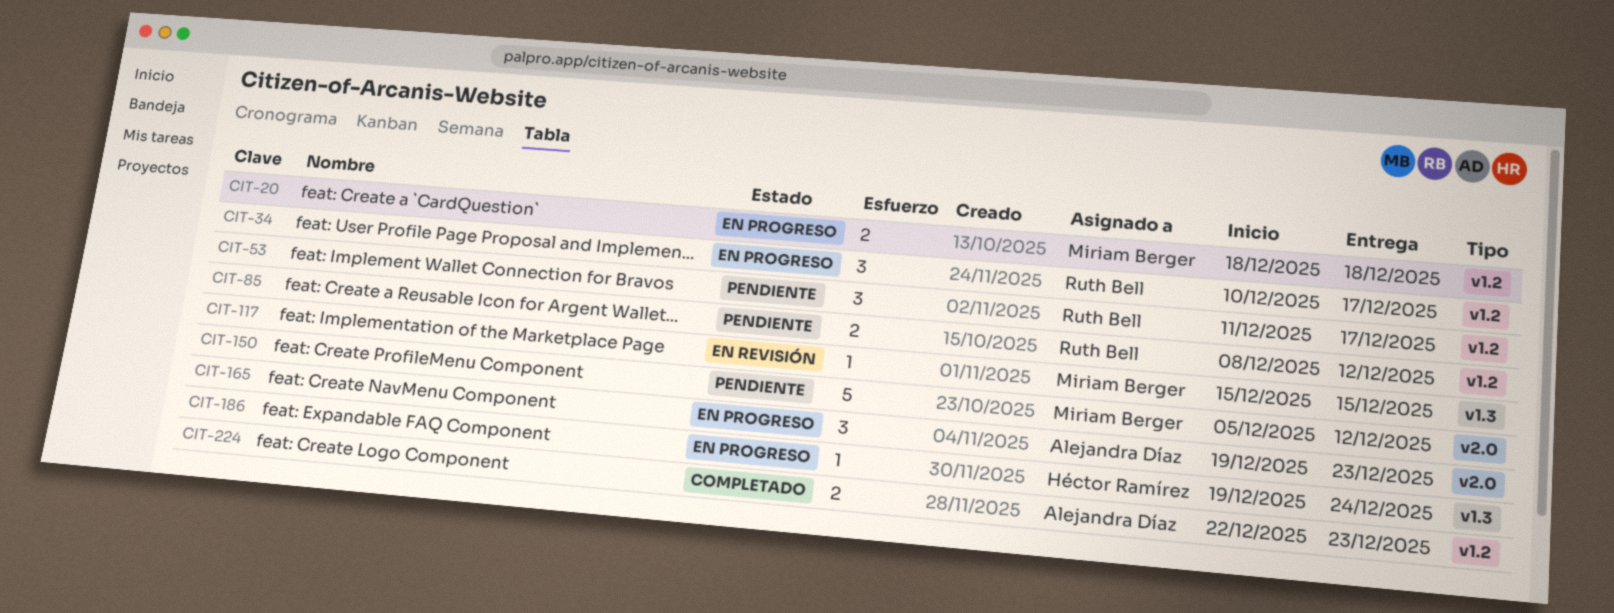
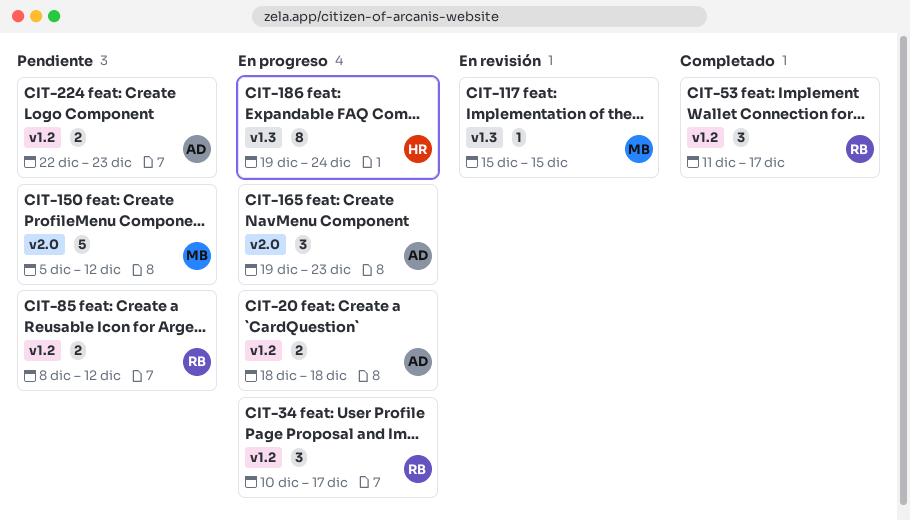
CIT-20, owner: Miriam Berger -> Alejandra Díaz
CIT-53, status: Pendiente -> Completado
CIT-186, estimate: 1 -> 8
CIT-224, status: Completado -> Pendiente

